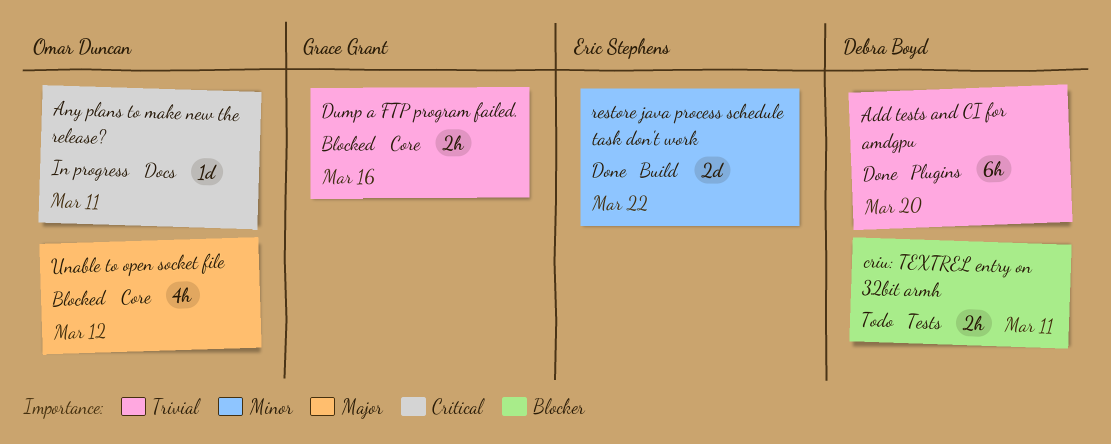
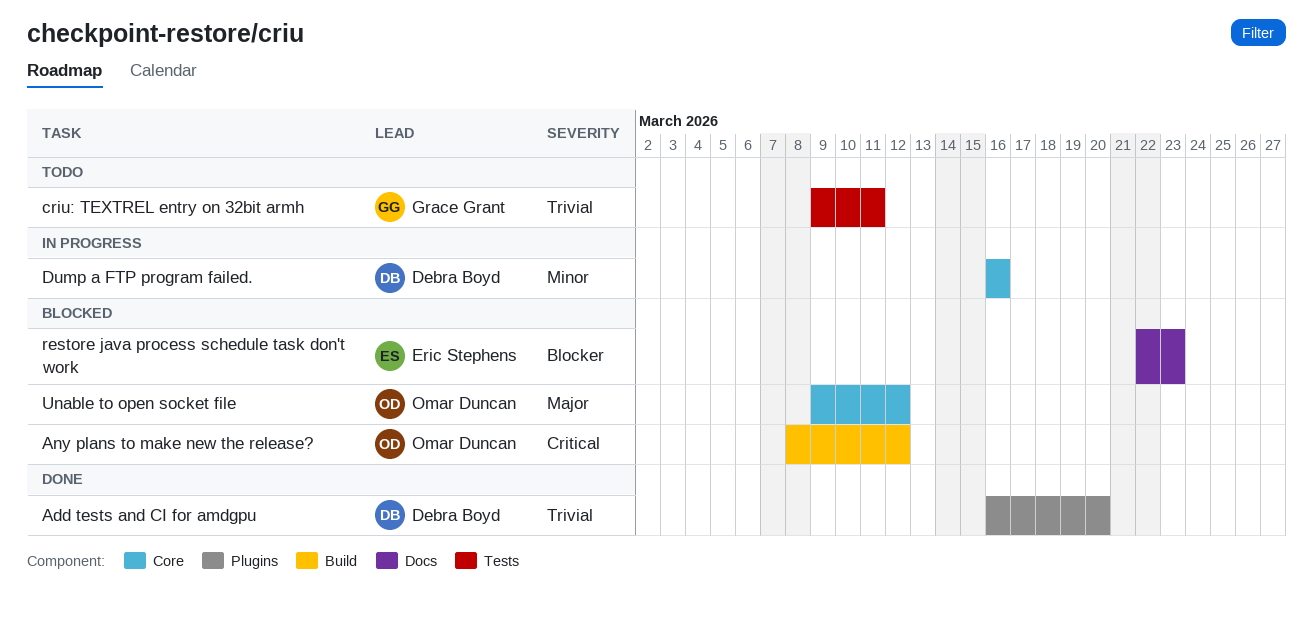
Any plans to make new the release?, status: In progress -> Blocked
Any plans to make new the release?, label: Docs -> Build
Any plans to make new the release?, due: Mar 11 -> Mar 12
criu: TEXTREL entry on 32bit armh, owner: Debra Boyd -> Grace Grant
criu: TEXTREL entry on 32bit armh, priority: Blocker -> Trivial
Dump a FTP program failed., status: Blocked -> In progress
Dump a FTP program failed., owner: Grace Grant -> Debra Boyd
Dump a FTP program failed., priority: Trivial -> Minor
restore java process schedule task don't work, status: Done -> Blocked
restore java process schedule task don't work, priority: Minor -> Blocker
restore java process schedule task don't work, label: Build -> Docs
restore java process schedule task don't work, due: Mar 22 -> Mar 23

